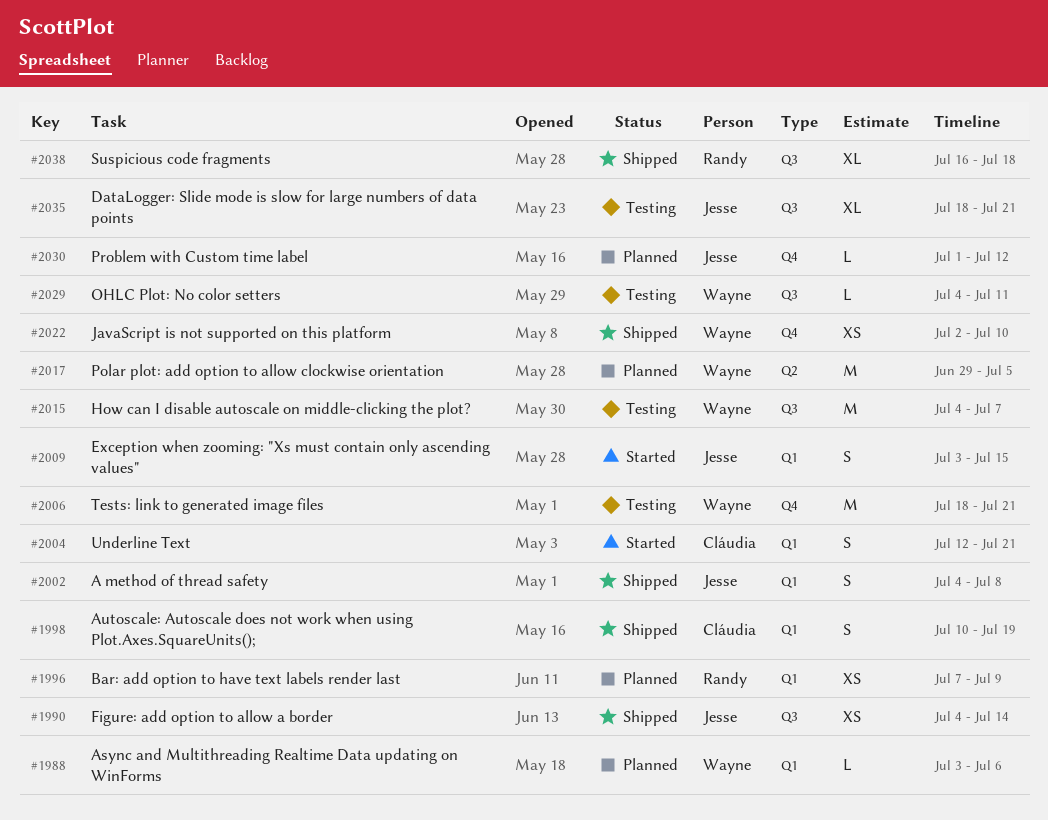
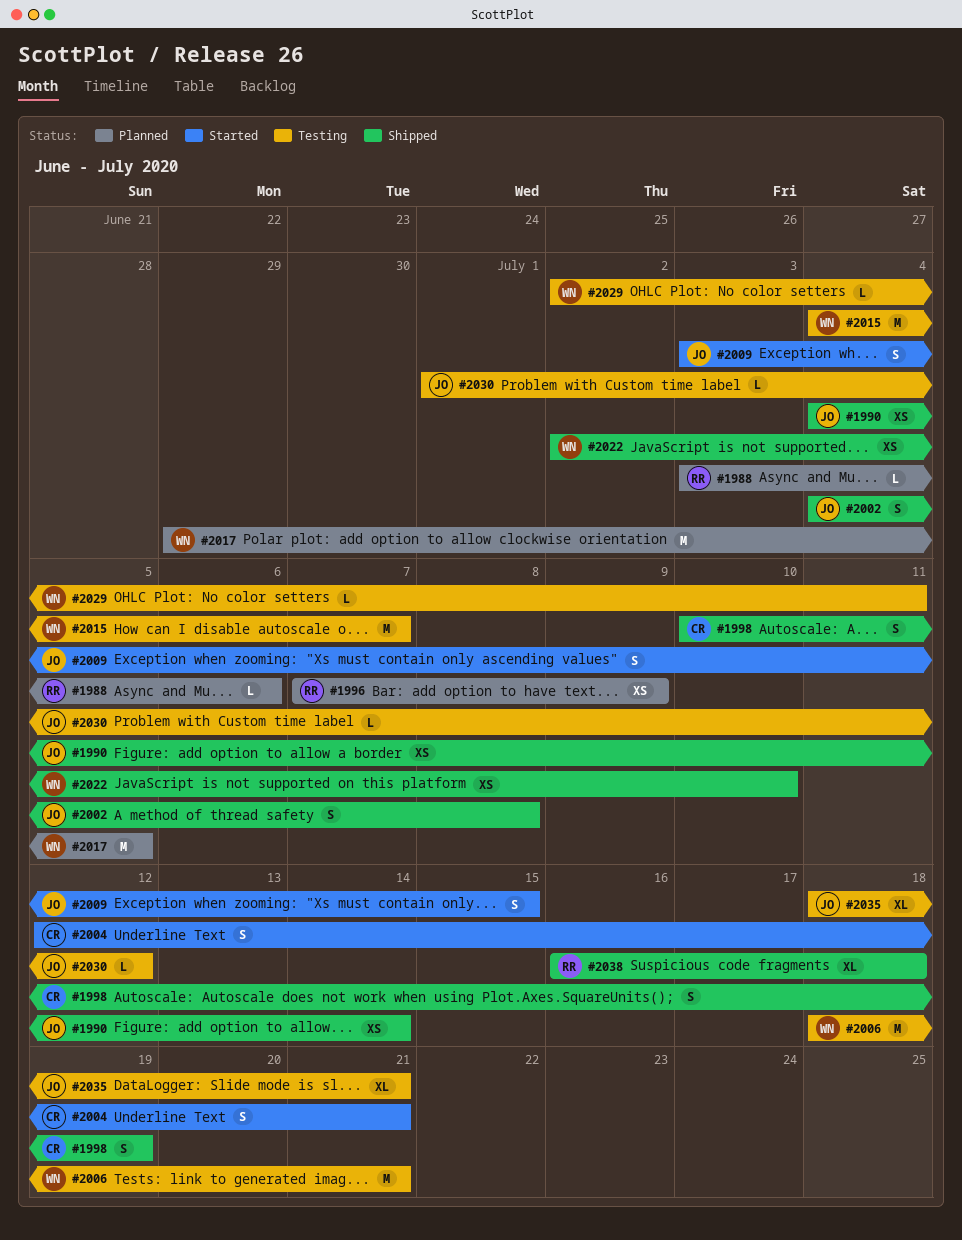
#1988, owner: Wayne -> Randy
#2029, start: Jul 4 -> Jul 2
#2030, status: Planned -> Testing

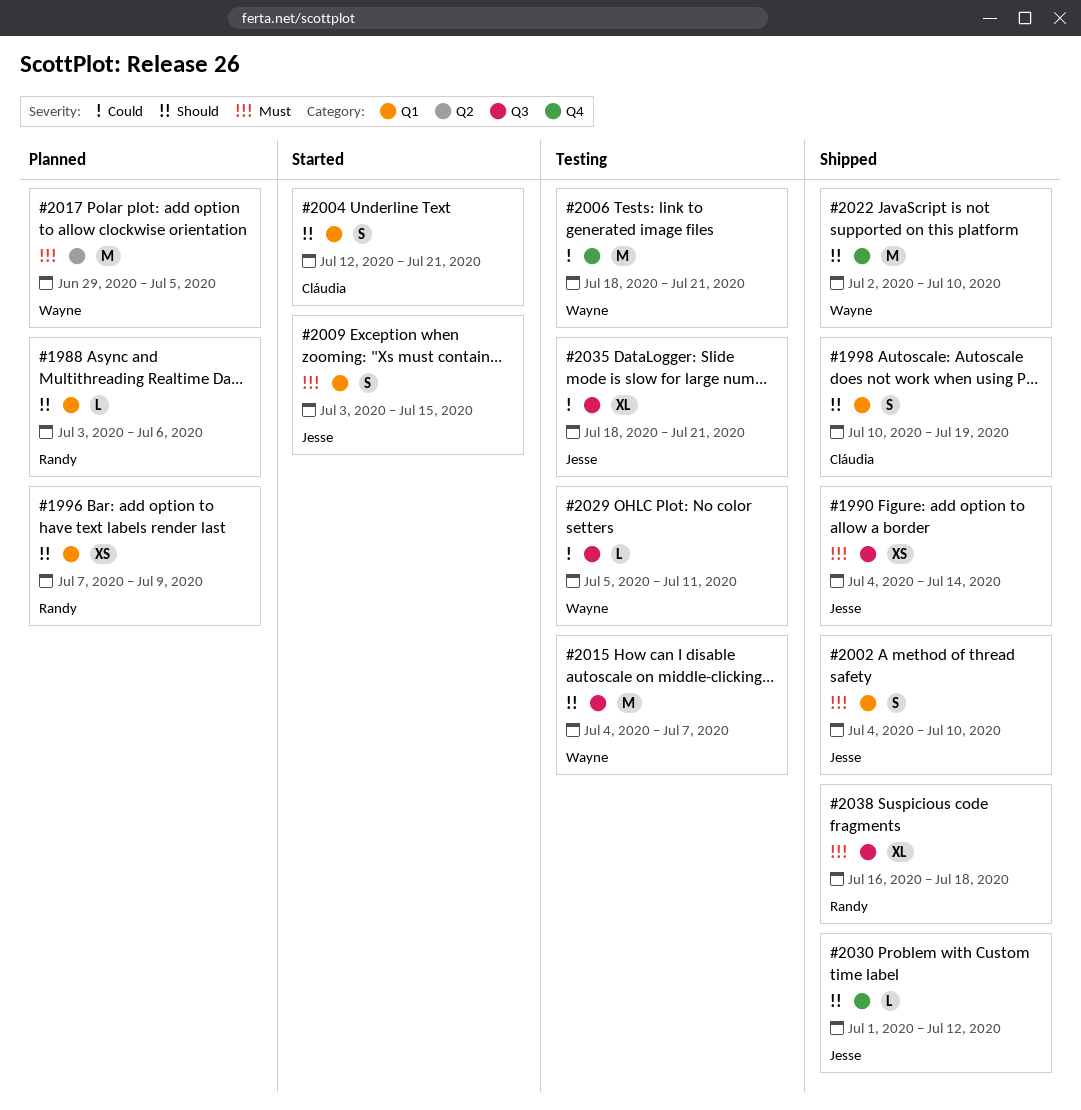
#2002, due: Jul 8 -> Jul 10
#2022, estimate: XS -> M
#2029, start: Jul 2 -> Jul 5
#2030, status: Testing -> Shipped

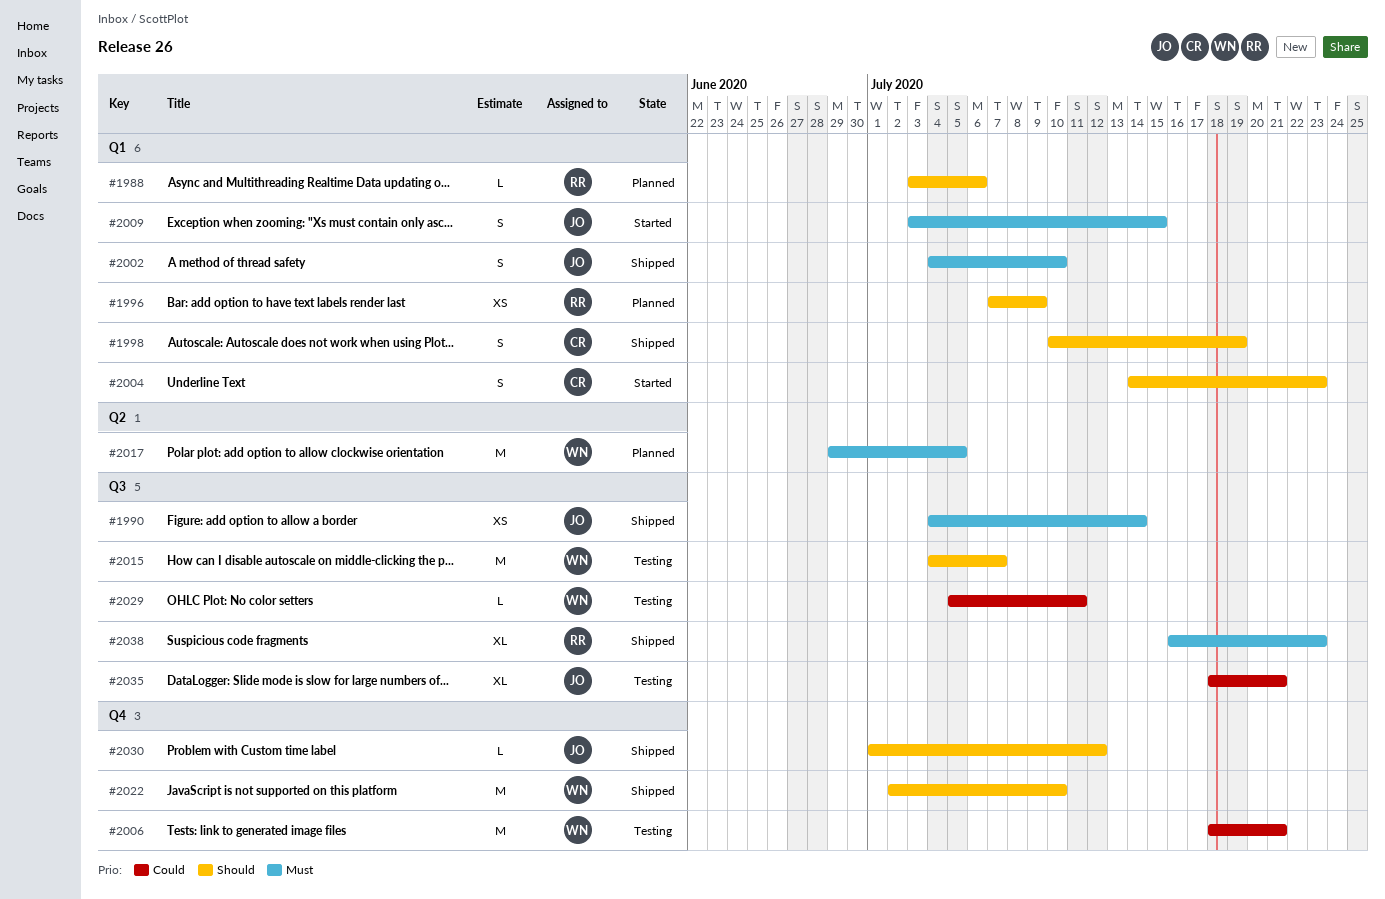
#2004, start: Jul 12 -> Jul 14
#2004, due: Jul 21 -> Jul 23
#2038, due: Jul 18 -> Jul 23

